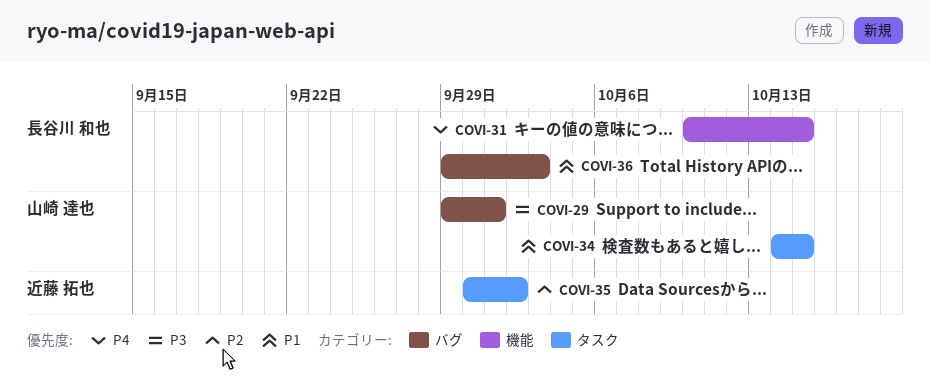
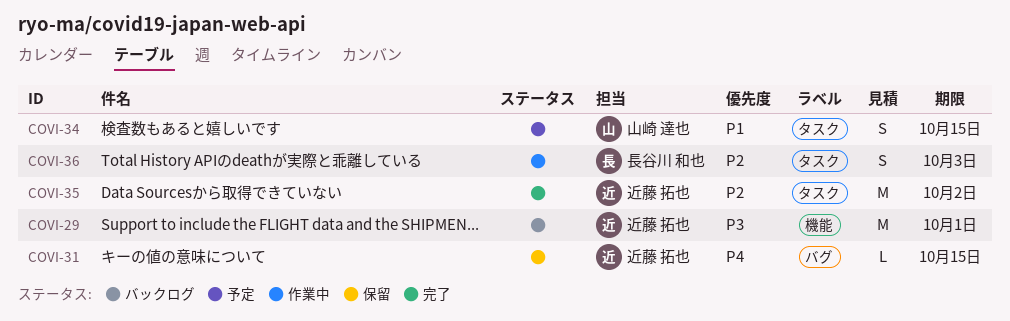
COVI-29, owner: 山崎 達也 -> 近藤 拓也
COVI-29, label: バグ -> 機能
COVI-31, owner: 長谷川 和也 -> 近藤 拓也
COVI-31, label: 機能 -> バグ
COVI-36, priority: P1 -> P2
COVI-36, label: バグ -> タスク

